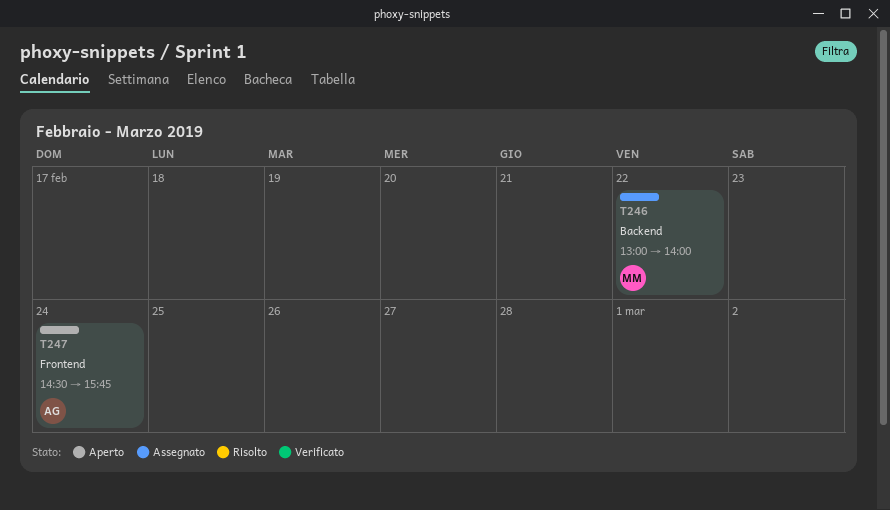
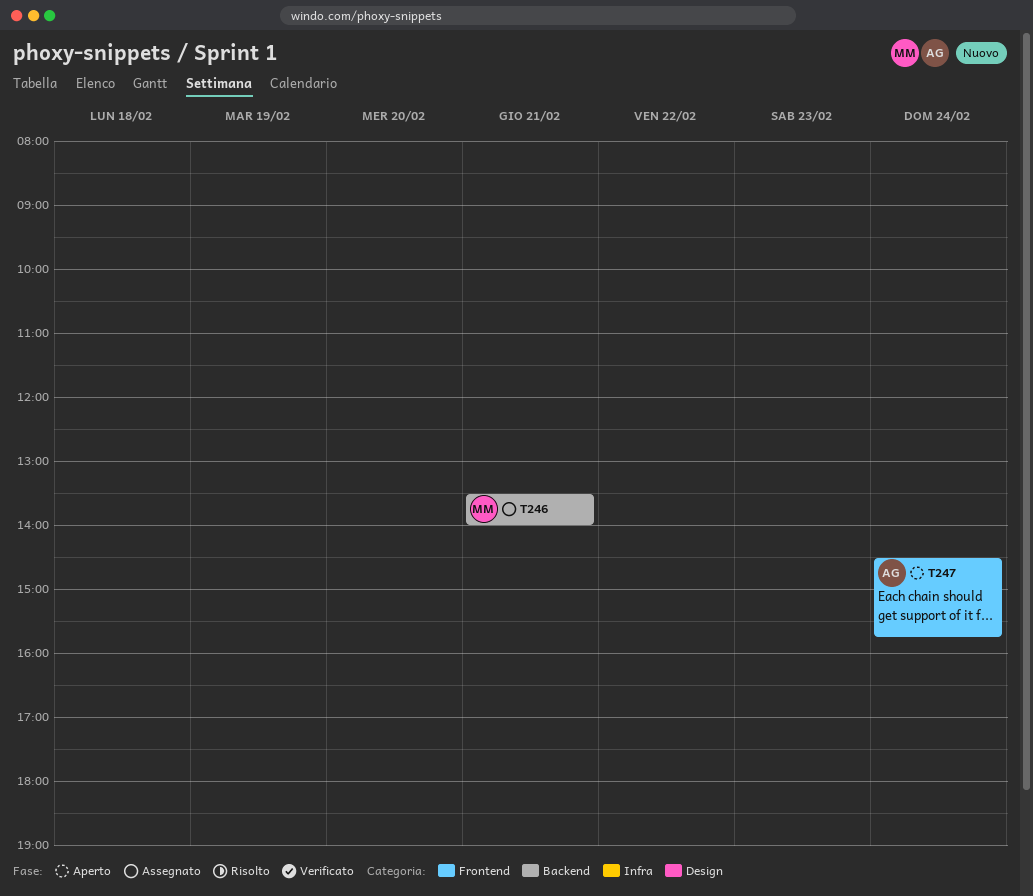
T246, day: Feb 22 -> Feb 21
T246, begins: 13:00 -> 13:30

